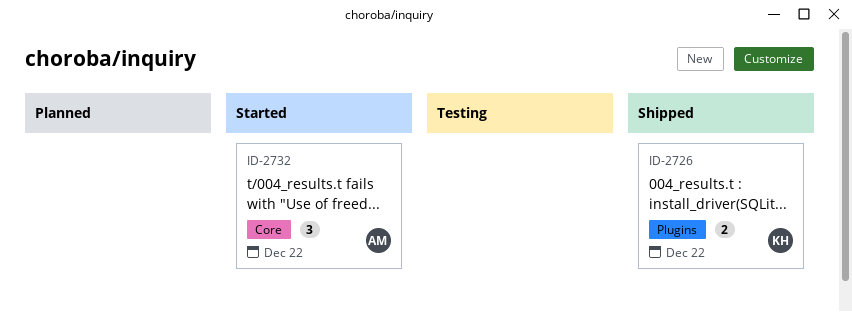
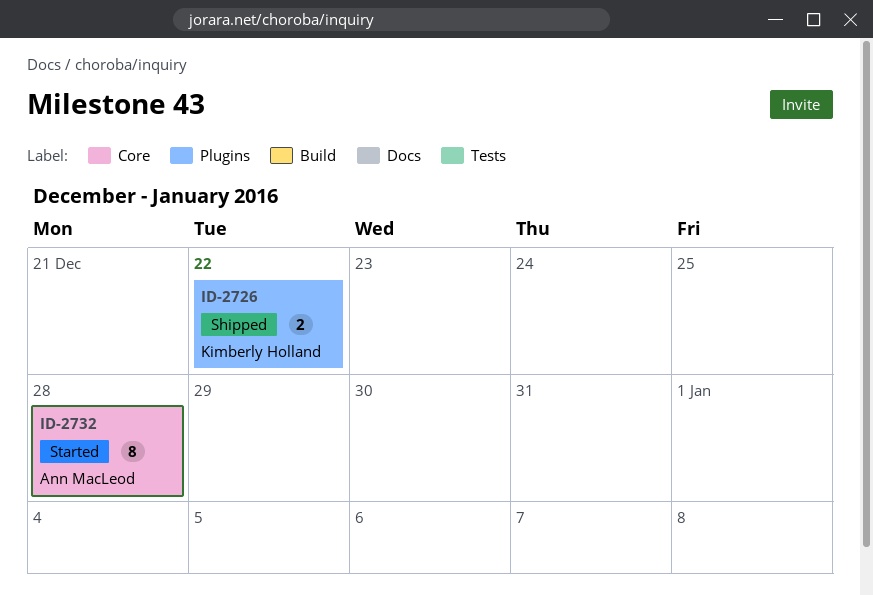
ID-2732, estimate: 3 -> 8
ID-2732, due: Dec 22 -> Dec 28

